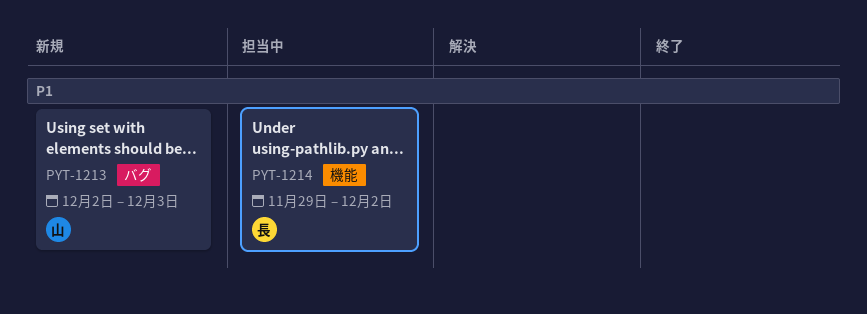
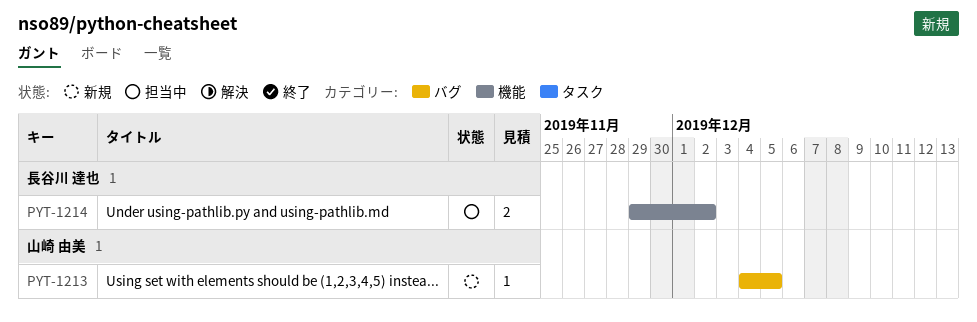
PYT-1213, start: Dec 2 -> Dec 4
PYT-1213, due: Dec 3 -> Dec 5

